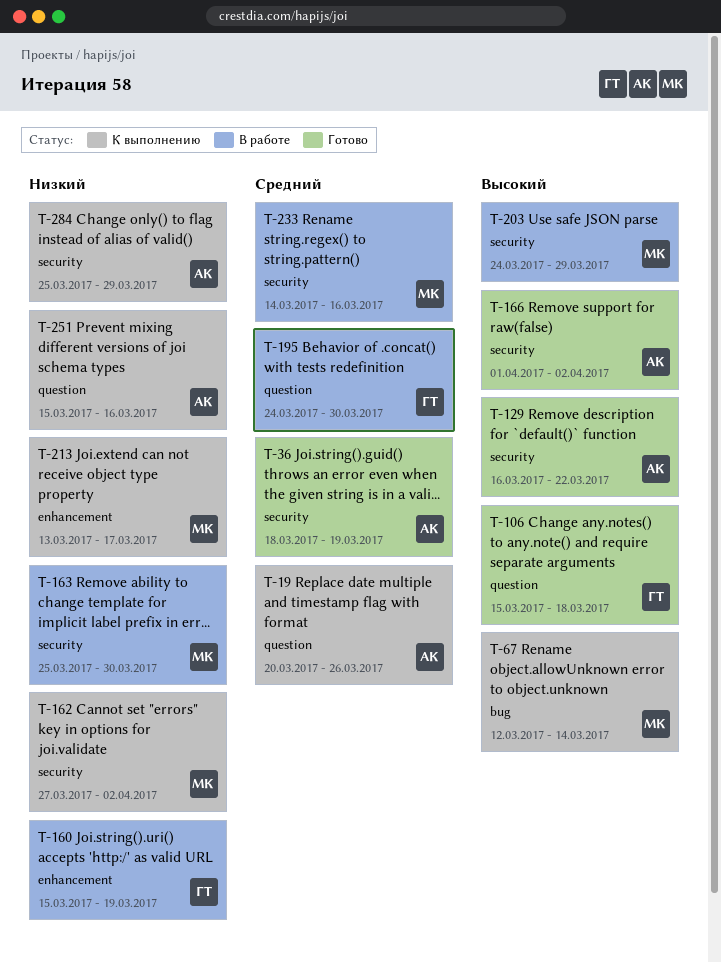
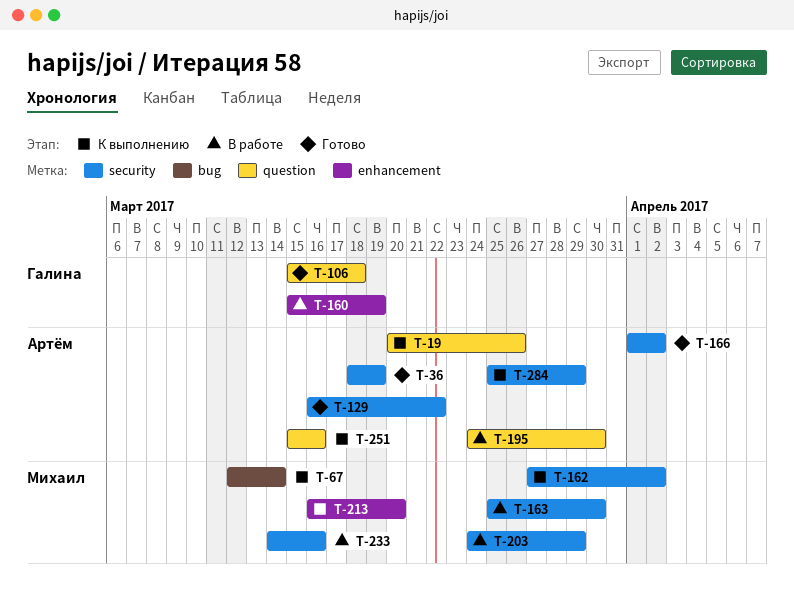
T-195, owner: Галина -> Артём
T-213, start: Mar 13 -> Mar 16
T-213, due: Mar 17 -> Mar 20

